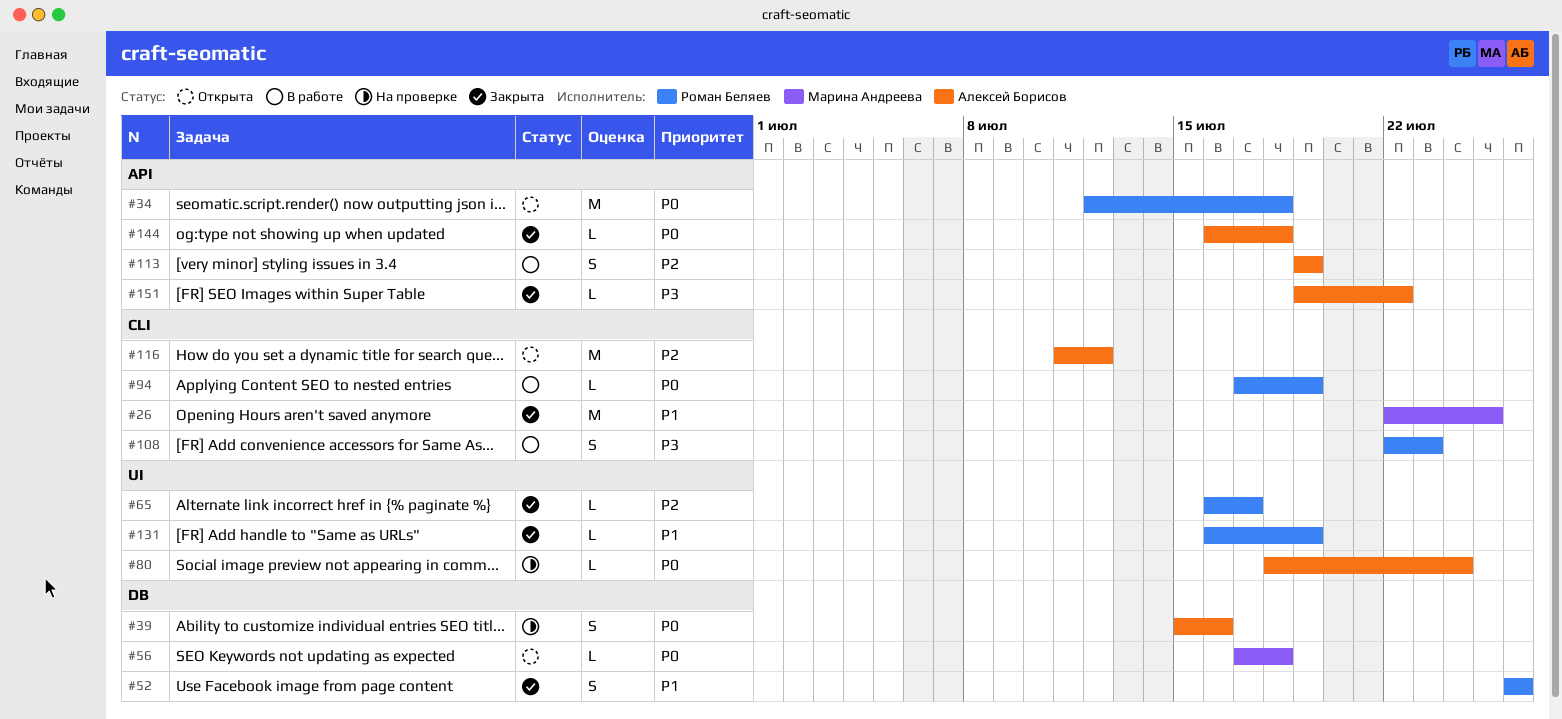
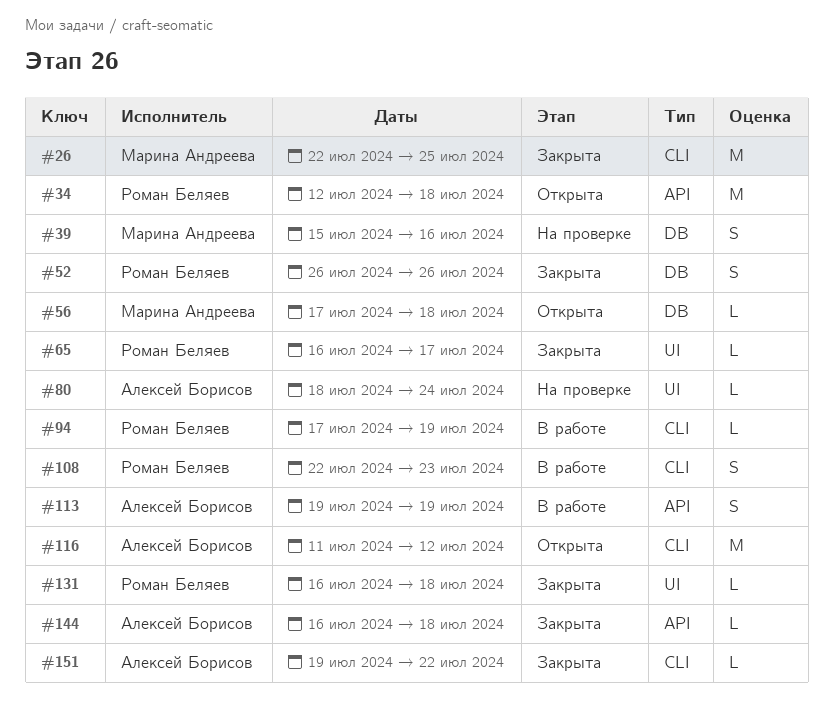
#39, owner: Алексей Борисов -> Марина Андреева
#131, due: Jul 19 -> Jul 18
#151, label: API -> CLI

